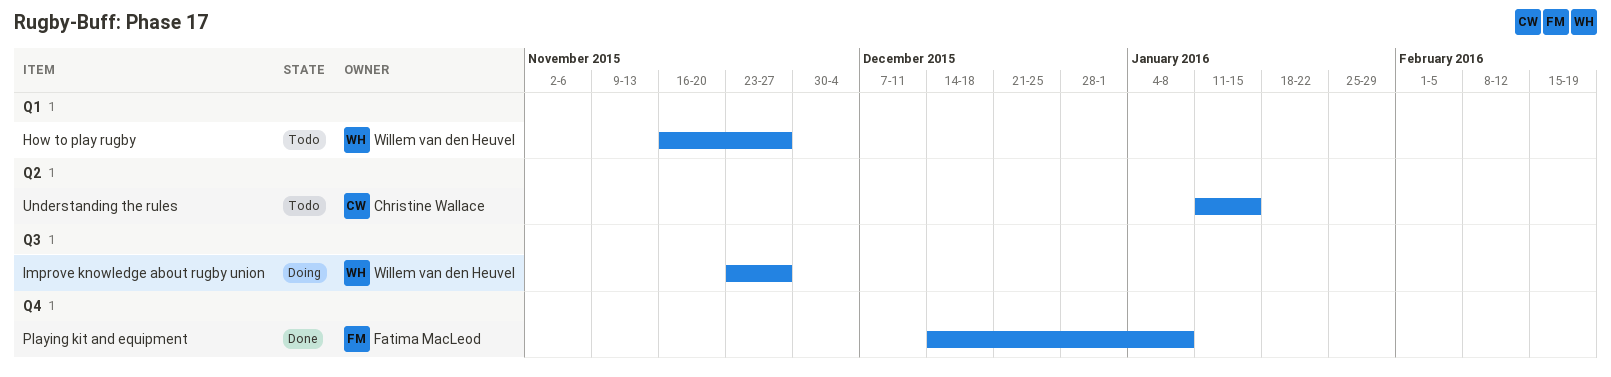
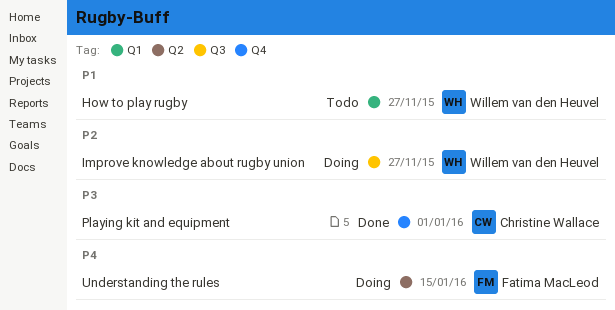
Playing kit and equipment, owner: Fatima MacLeod -> Christine Wallace
Playing kit and equipment, due: Jan 8 -> Jan 1
Understanding the rules, status: Todo -> Doing
Understanding the rules, owner: Christine Wallace -> Fatima MacLeod

